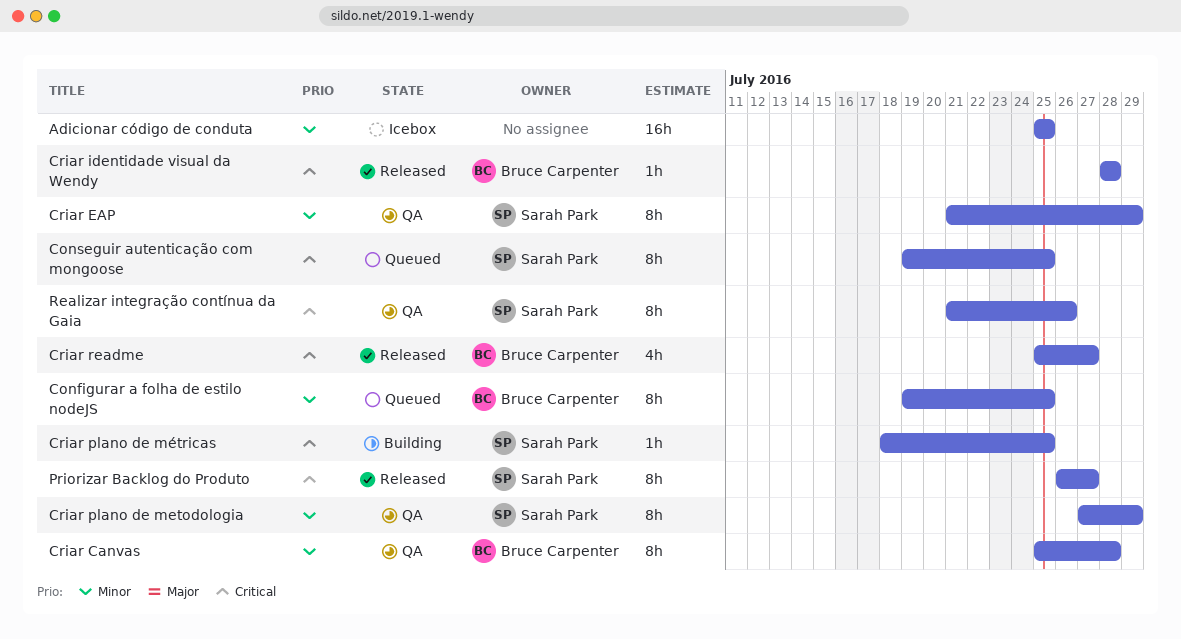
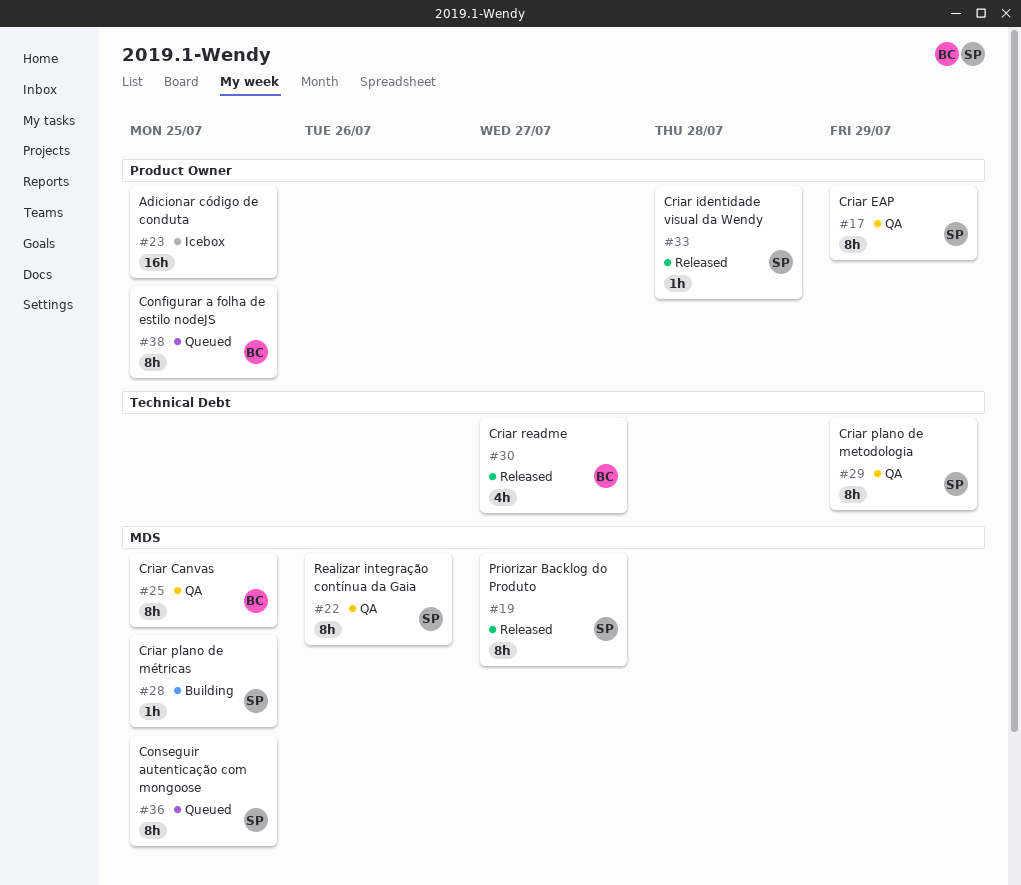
Criar Canvas, due: Jul 28 -> Jul 25
Criar identidade visual da Wendy, owner: Bruce Carpenter -> Sarah Park

